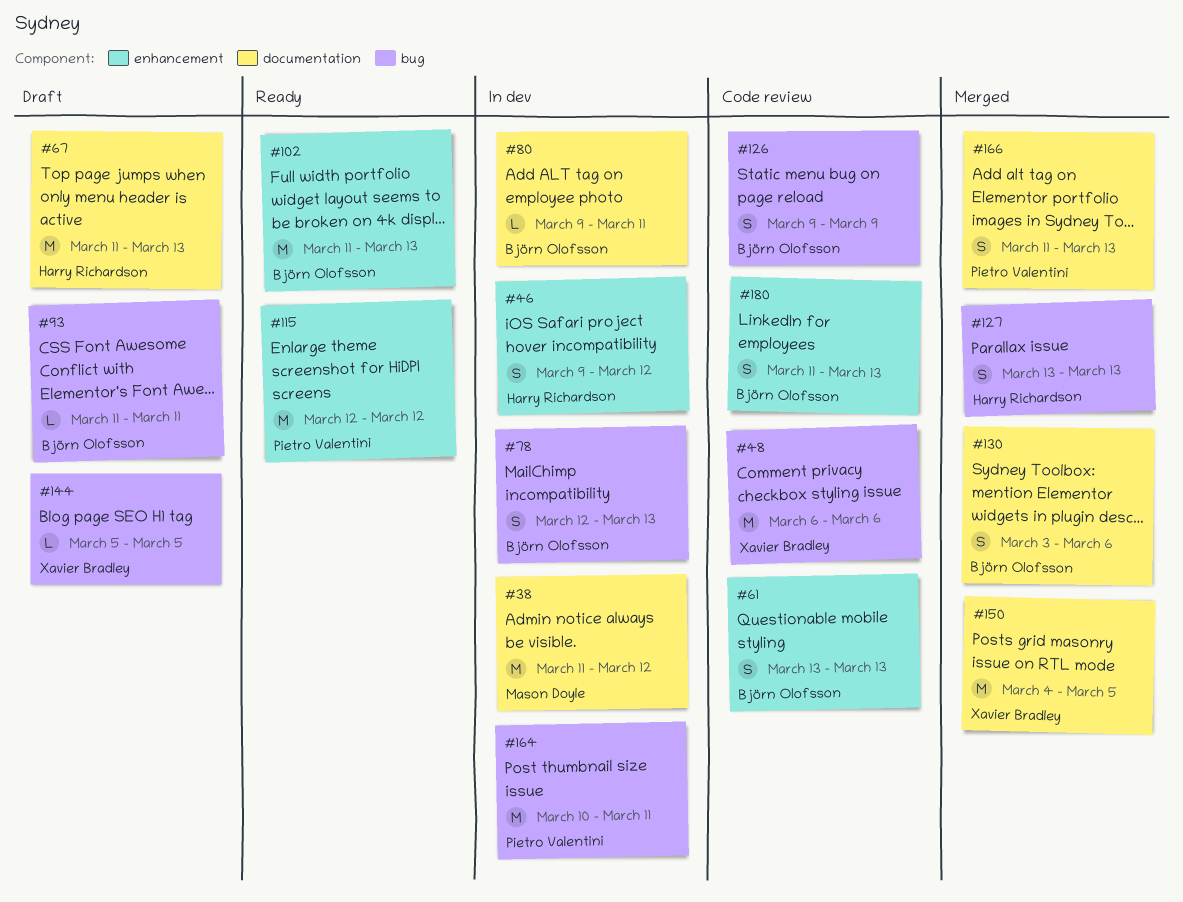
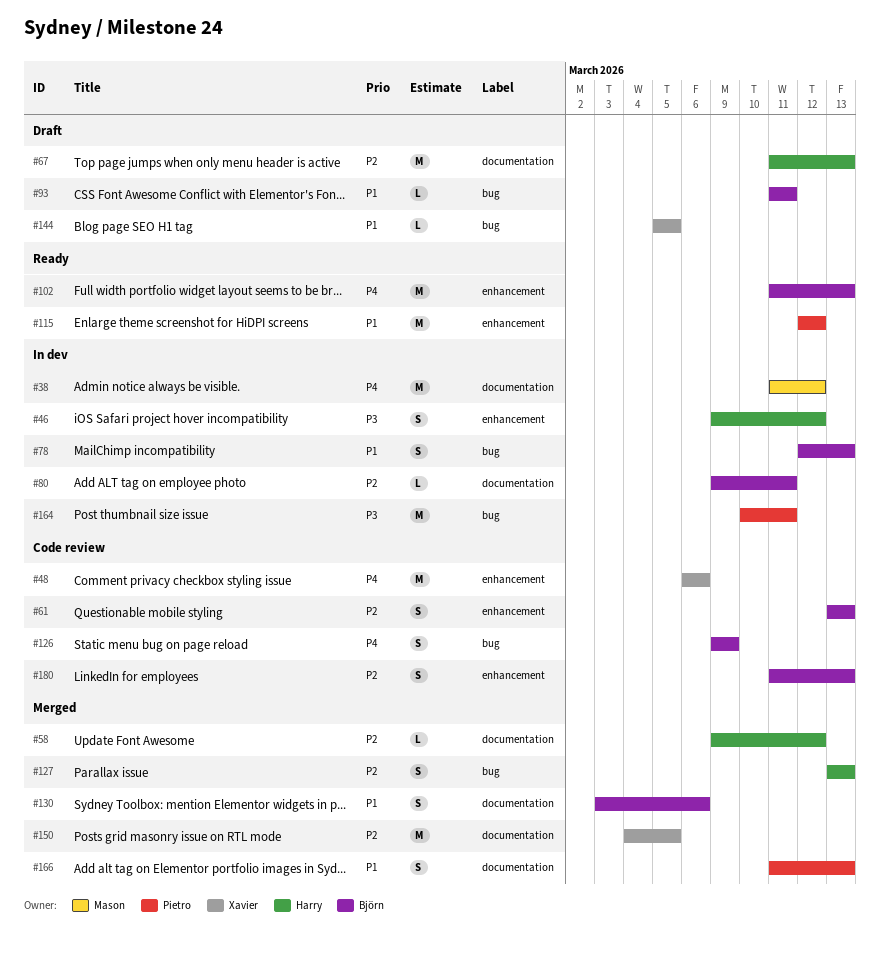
#48, label: bug -> enhancement
#58: none -> present

